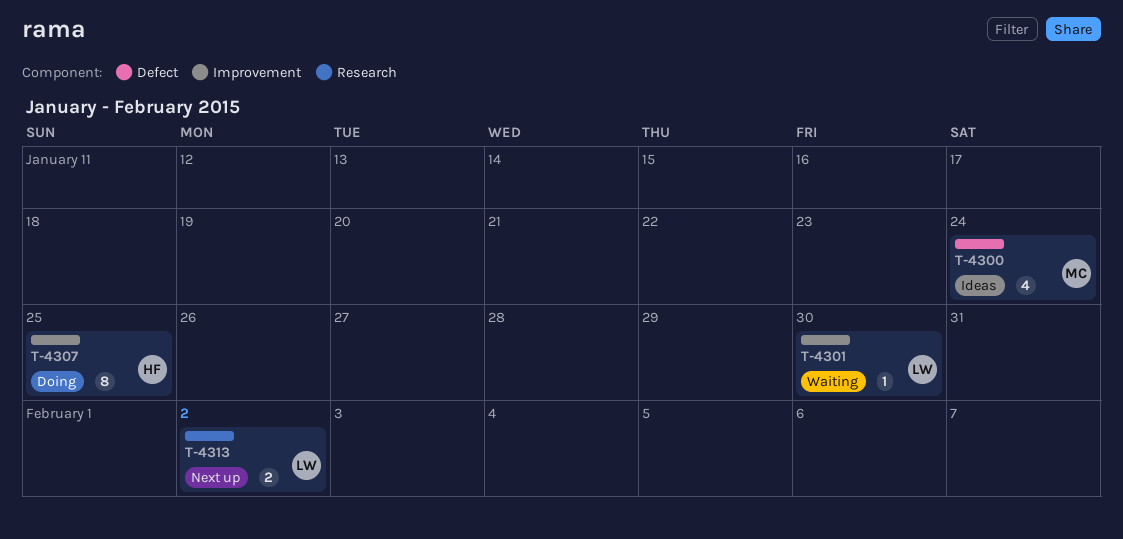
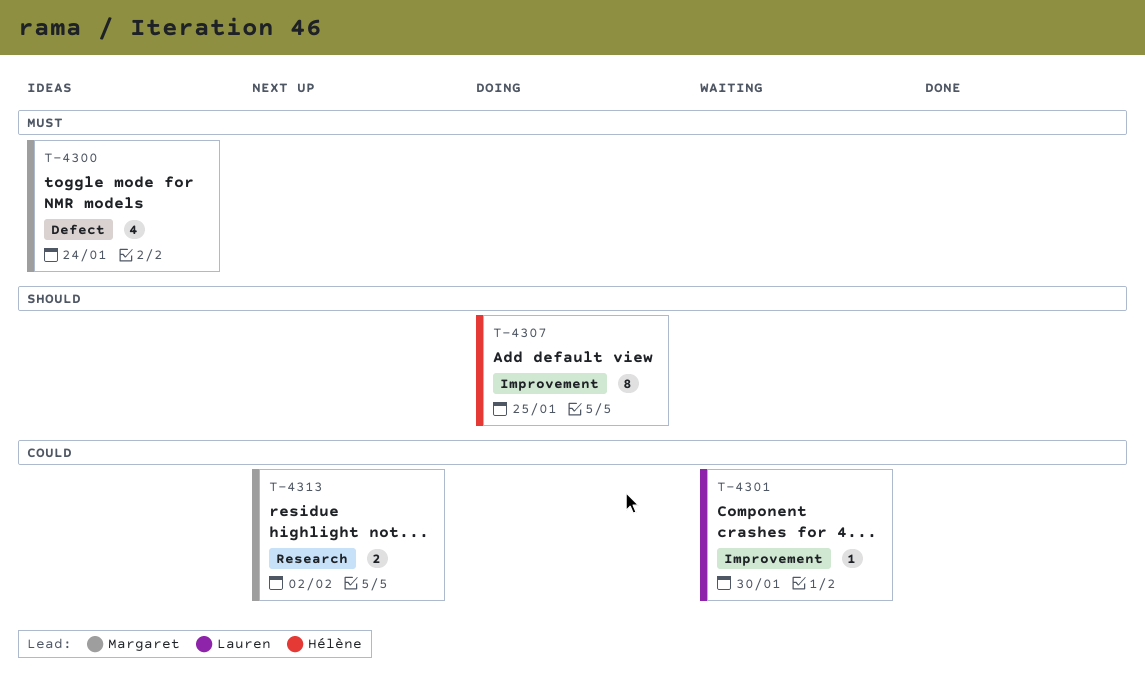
T-4313, owner: Lauren -> Margaret

